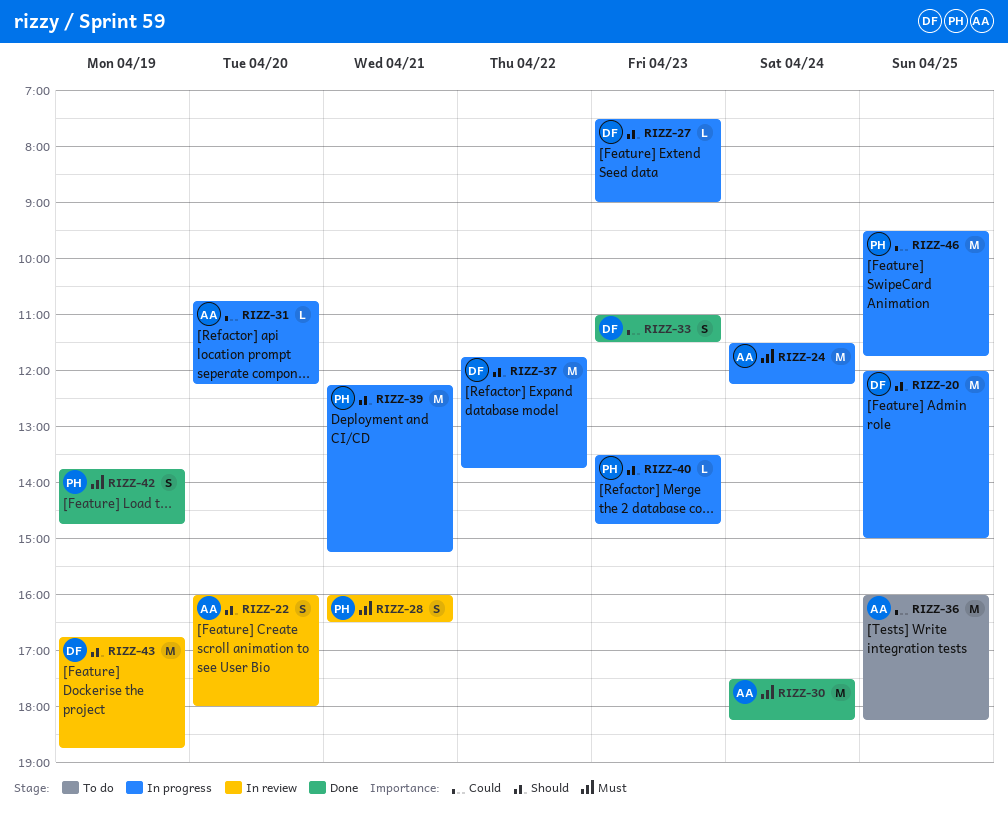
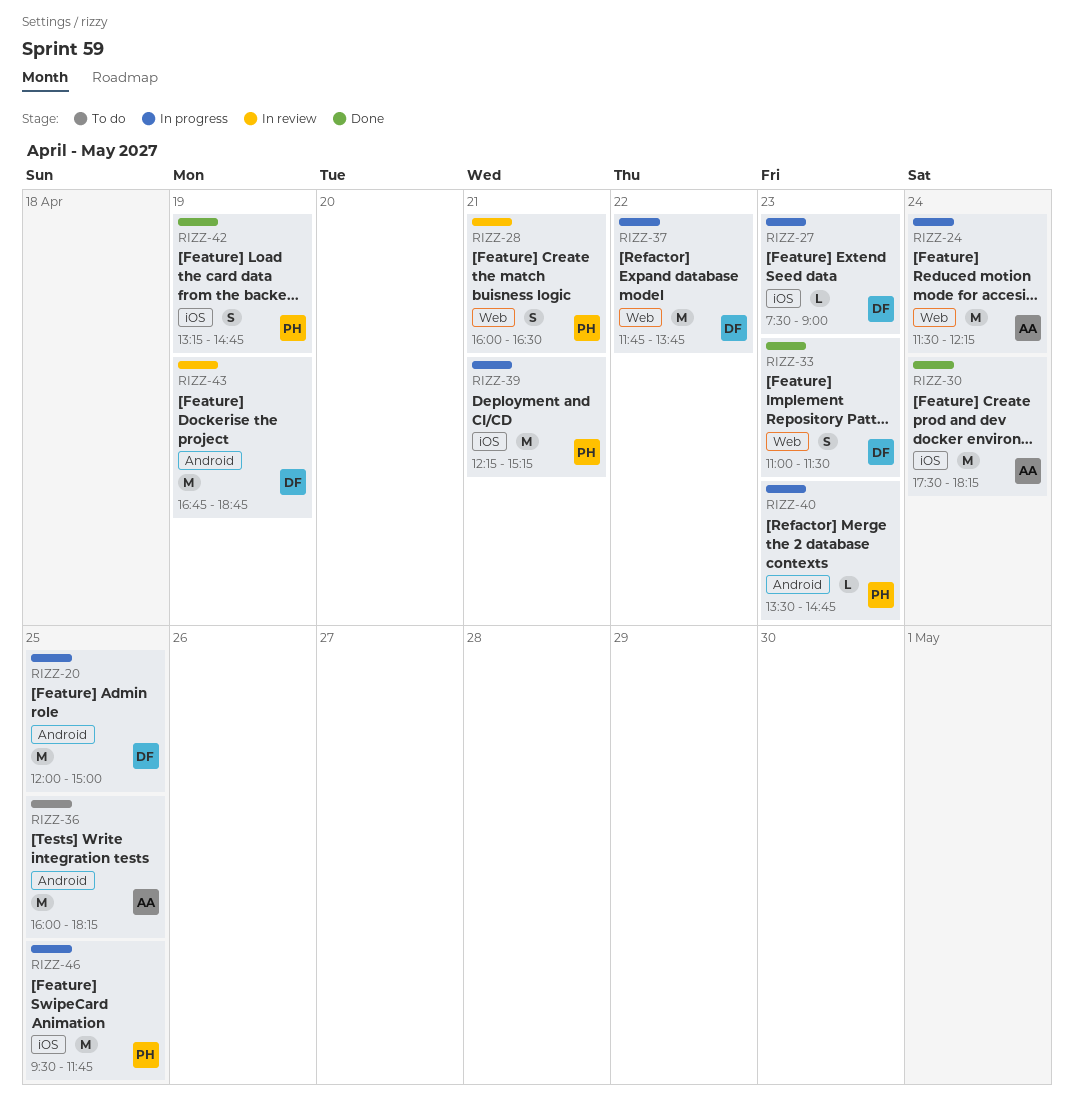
RIZZ-22: present -> none
RIZZ-31: present -> none
RIZZ-42, begins: 13:45 -> 13:15

